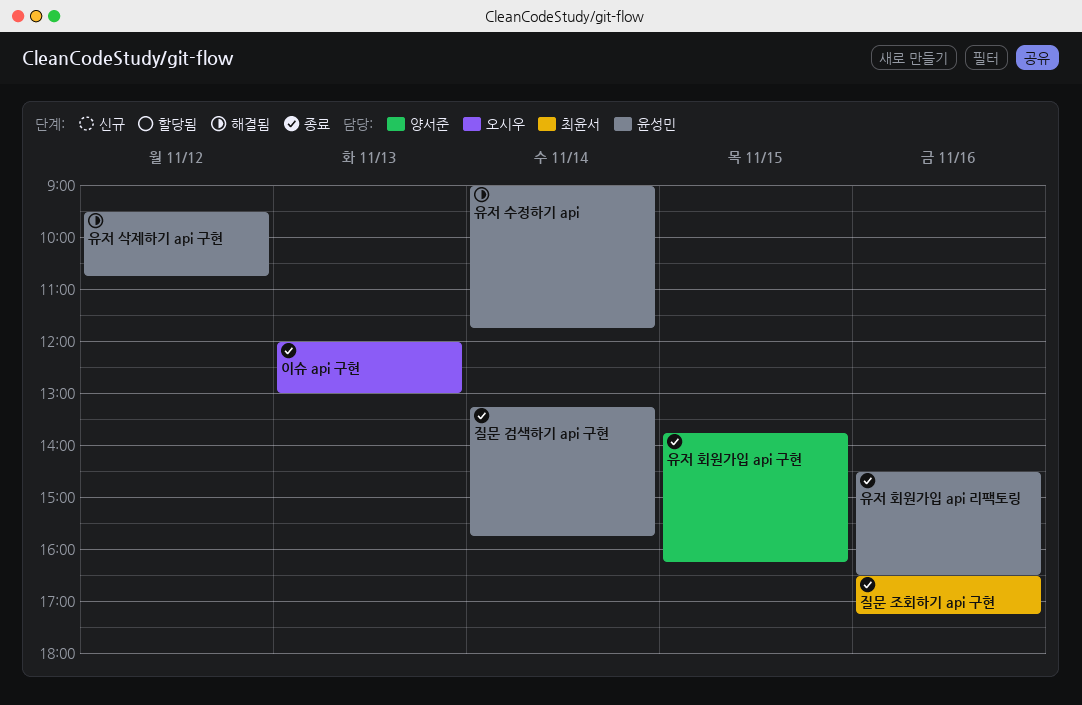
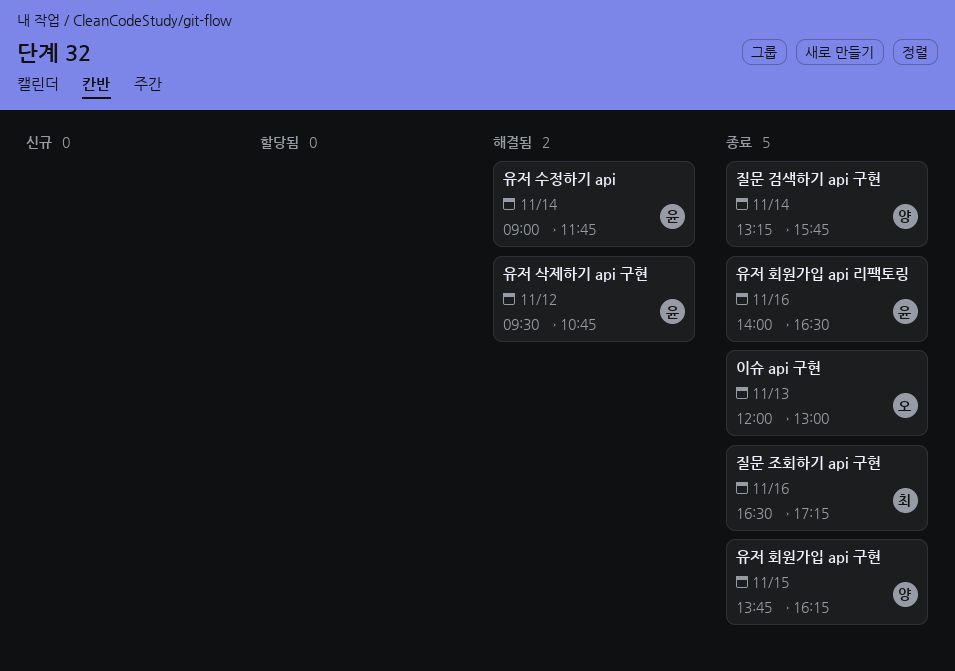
유저 회원가입 api 리팩토링, begins: 14:30 -> 14:00
질문 검색하기 api 구현, owner: 윤성민 -> 양서준

